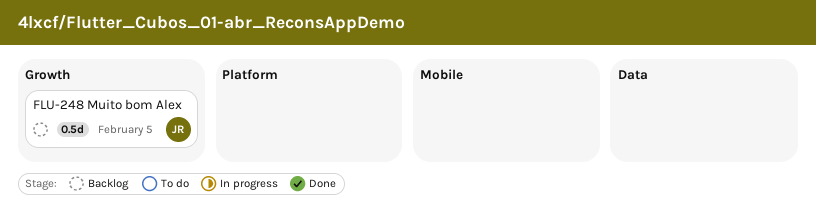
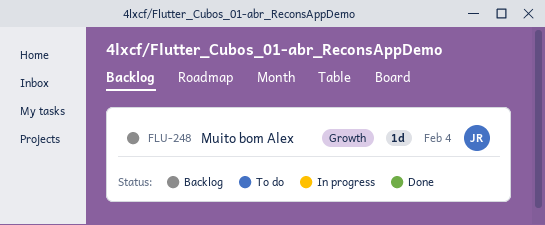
FLU-248, estimate: 0.5d -> 1d
FLU-248, due: Feb 5 -> Feb 4

